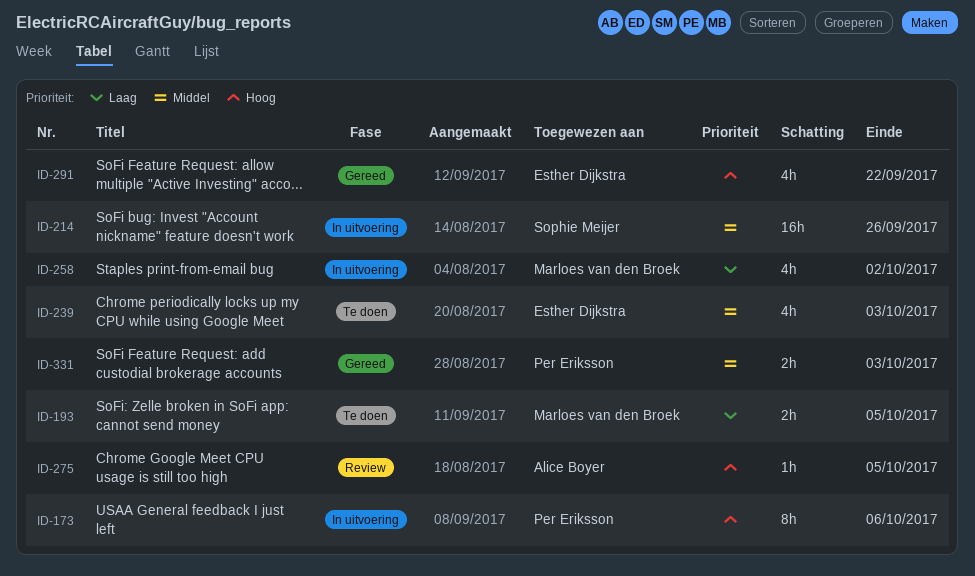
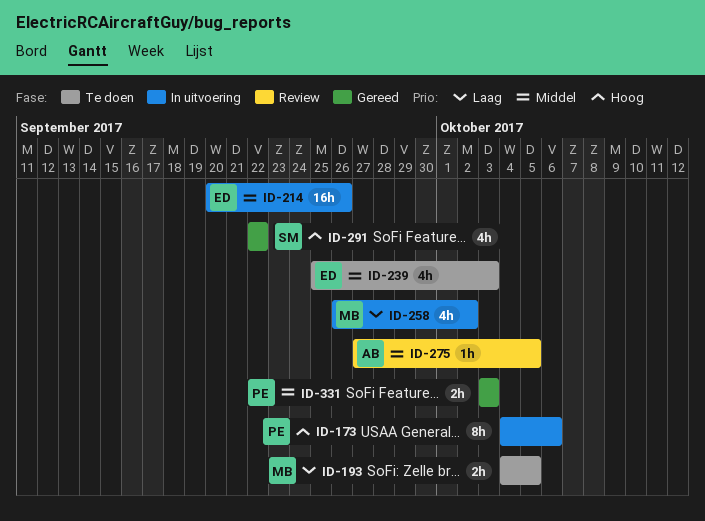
ID-214, owner: Sophie Meijer -> Esther Dijkstra
ID-275, priority: Hoog -> Middel
ID-291, owner: Esther Dijkstra -> Sophie Meijer

